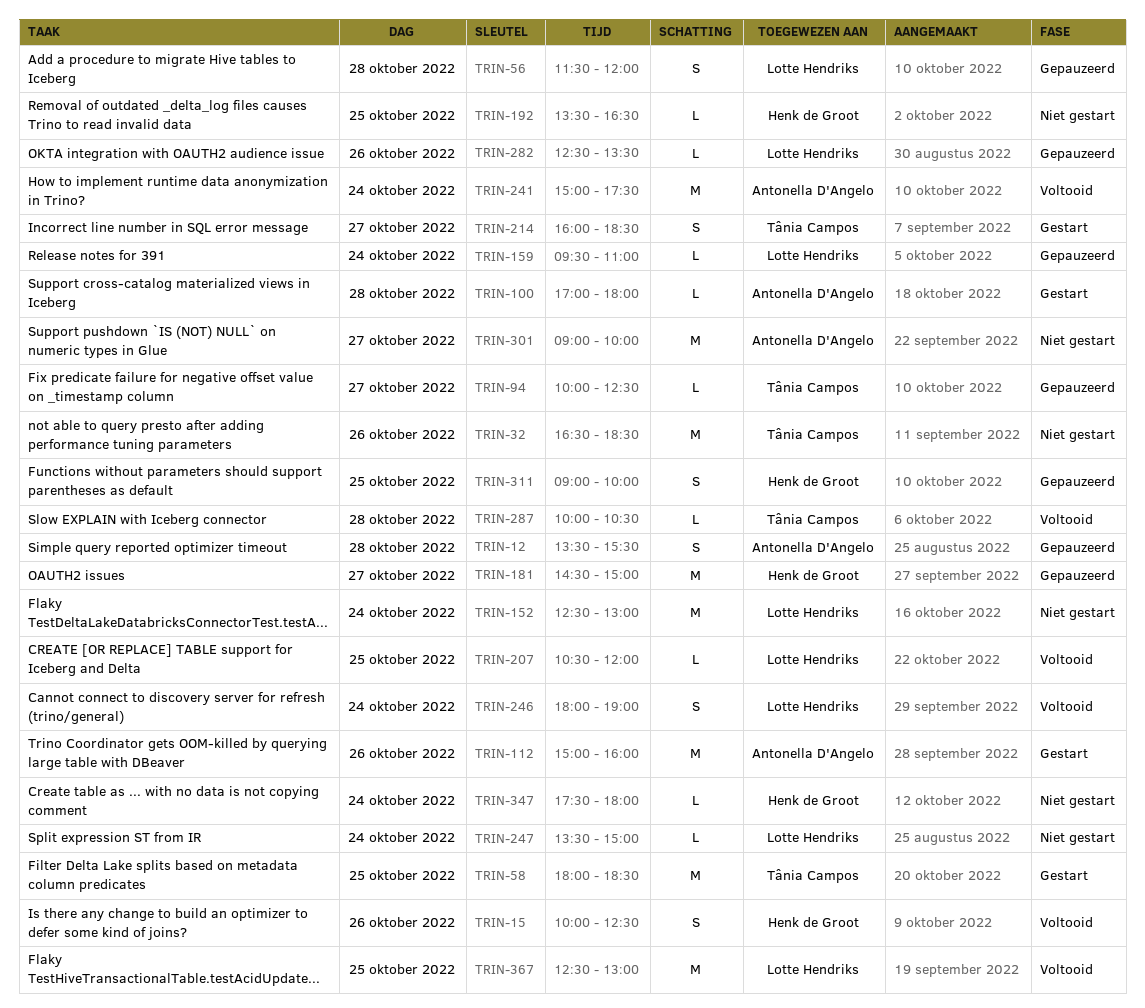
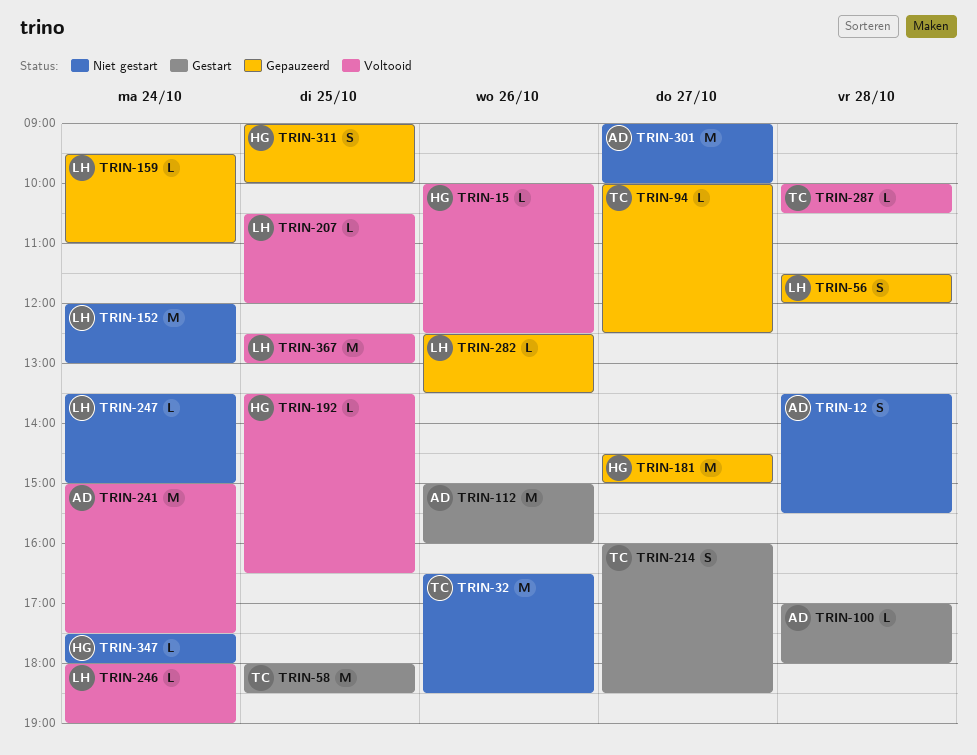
TRIN-12, status: Gepauzeerd -> Niet gestart
TRIN-15, estimate: S -> L
TRIN-152, begins: 12:30 -> 12:00
TRIN-192, status: Niet gestart -> Voltooid
TRIN-246, estimate: S -> L

